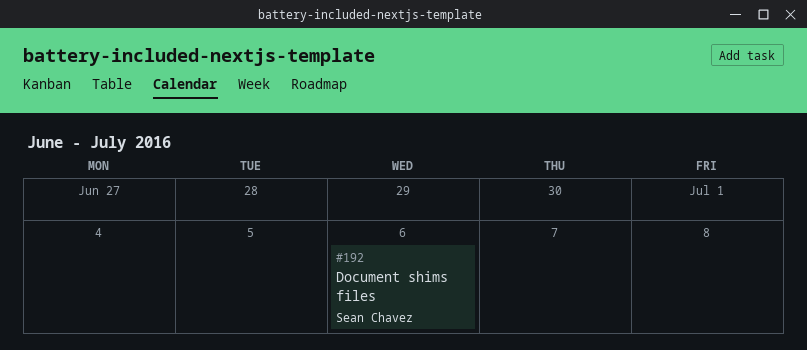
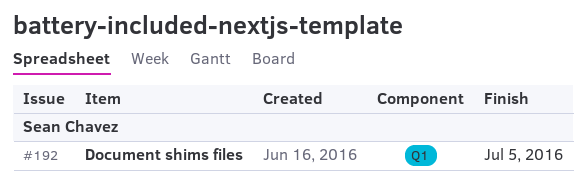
#192, due: Jul 6 -> Jul 5

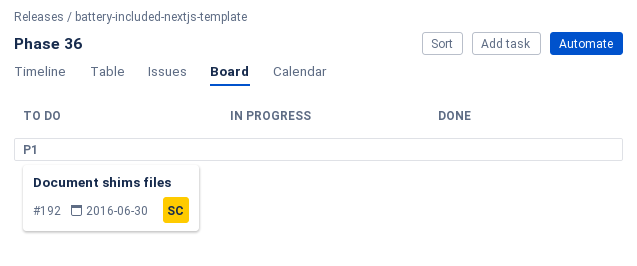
#192, due: Jul 5 -> Jun 30

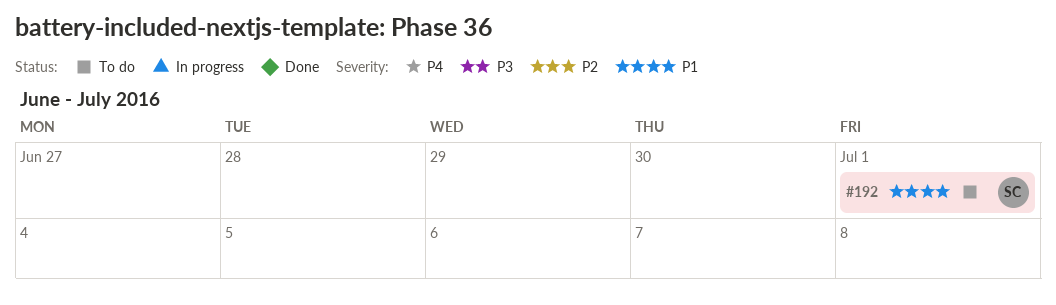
#192, due: Jun 30 -> Jul 1

